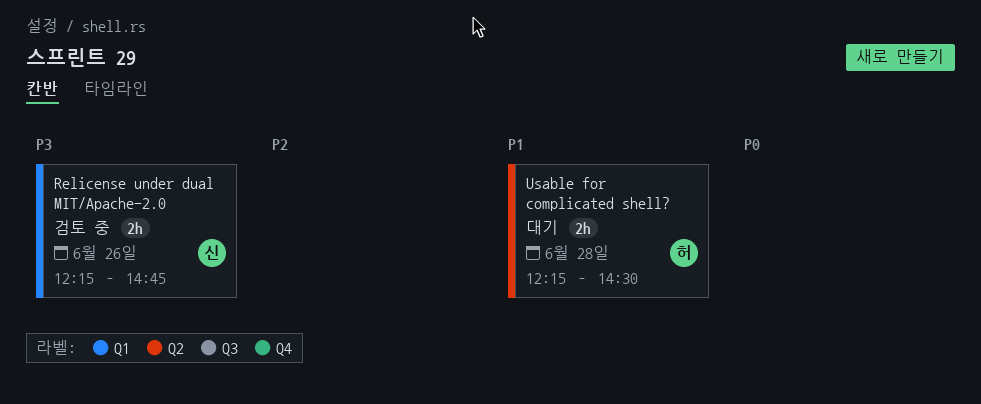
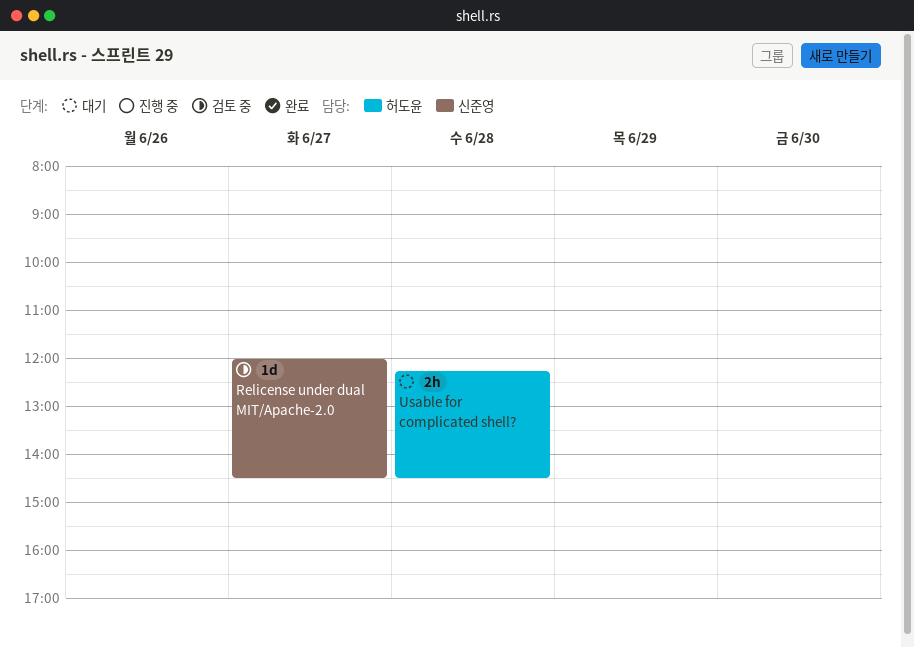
Relicense under dual MIT/Apache-2.0, estimate: 2h -> 1d
Relicense under dual MIT/Apache-2.0, day: Jun 26 -> Jun 27
Relicense under dual MIT/Apache-2.0, begins: 12:15 -> 12:00
Relicense under dual MIT/Apache-2.0, ends: 14:45 -> 14:30

